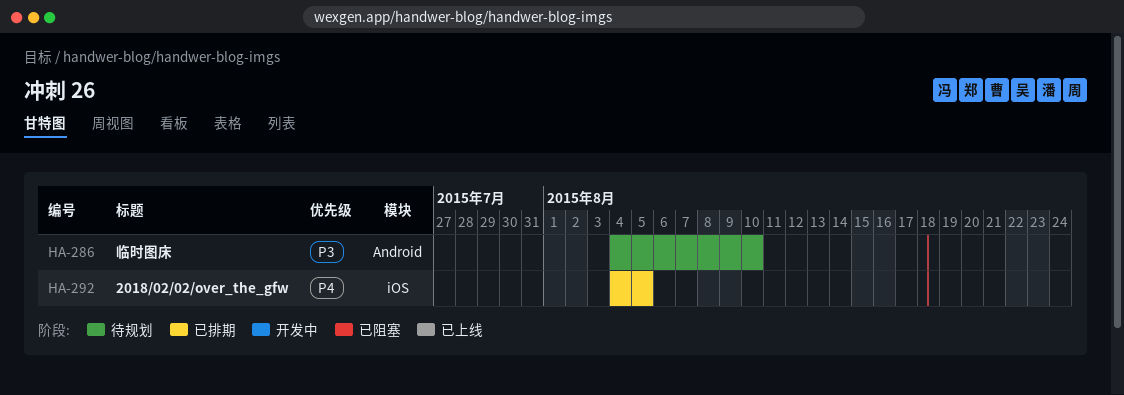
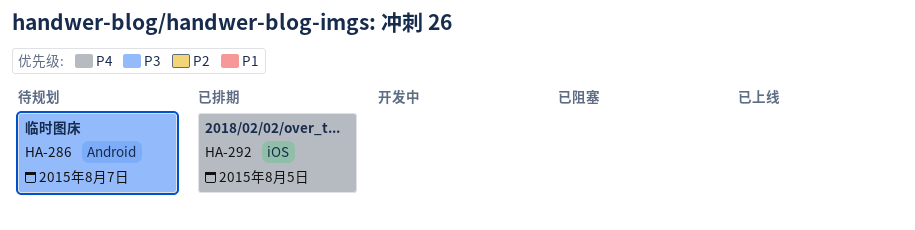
HA-286, due: Aug 10 -> Aug 7

